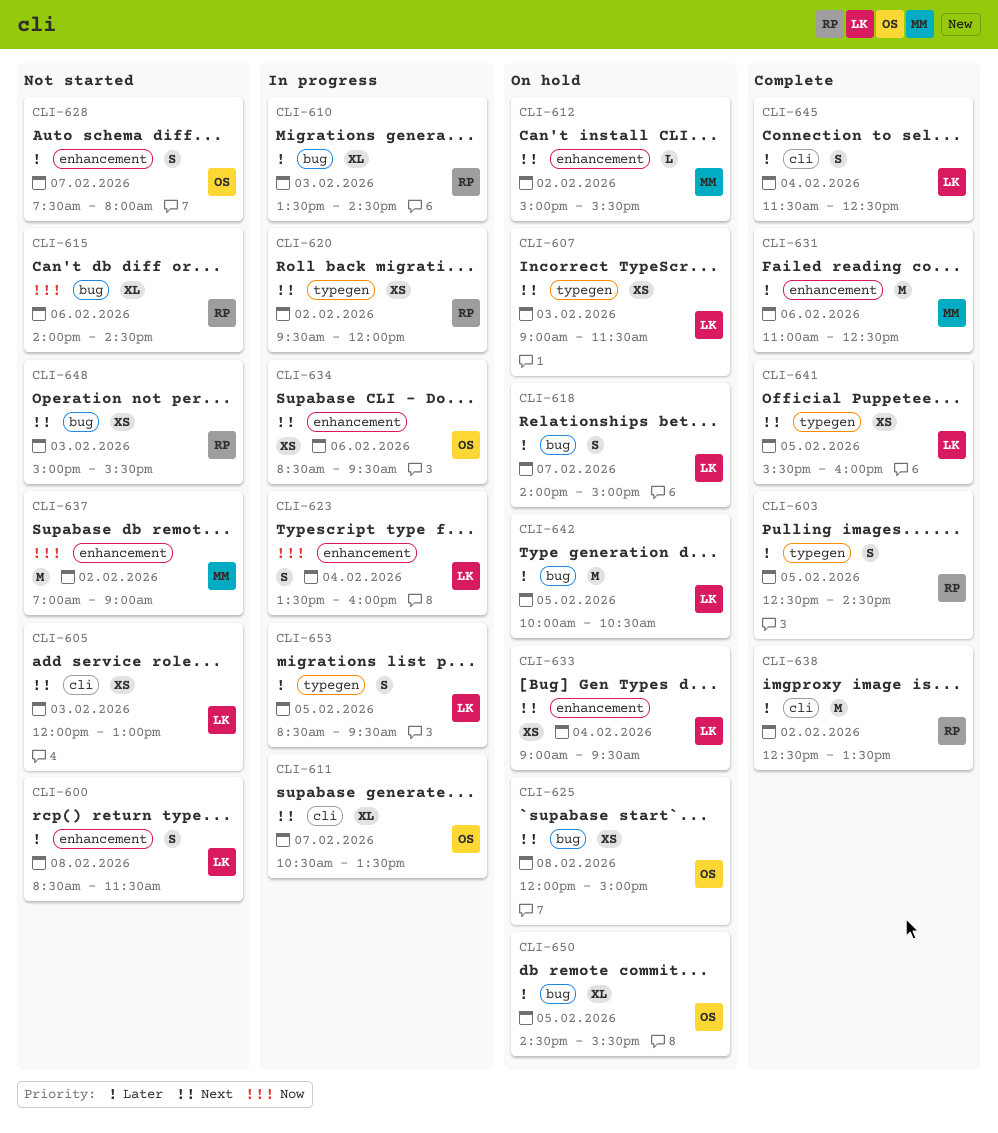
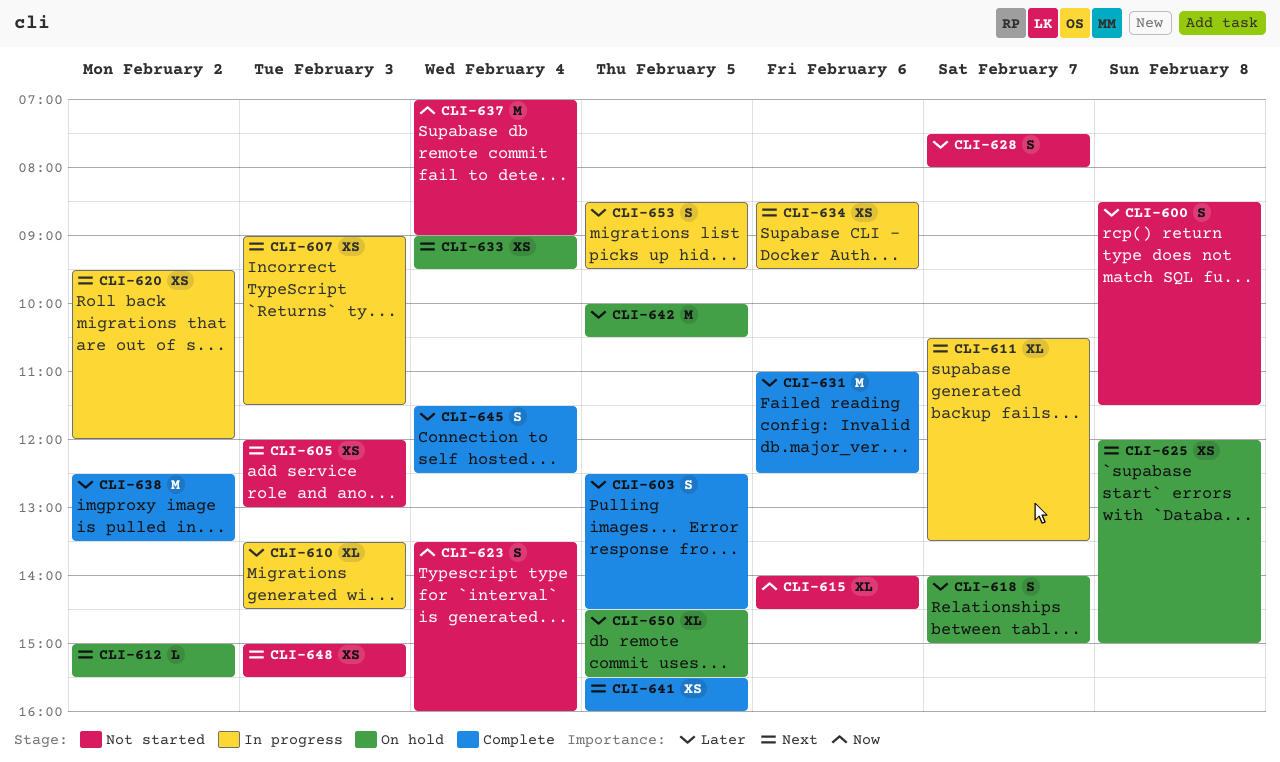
CLI-607, status: On hold -> In progress
CLI-623, status: In progress -> Not started
CLI-637, day: Feb 2 -> Feb 4

